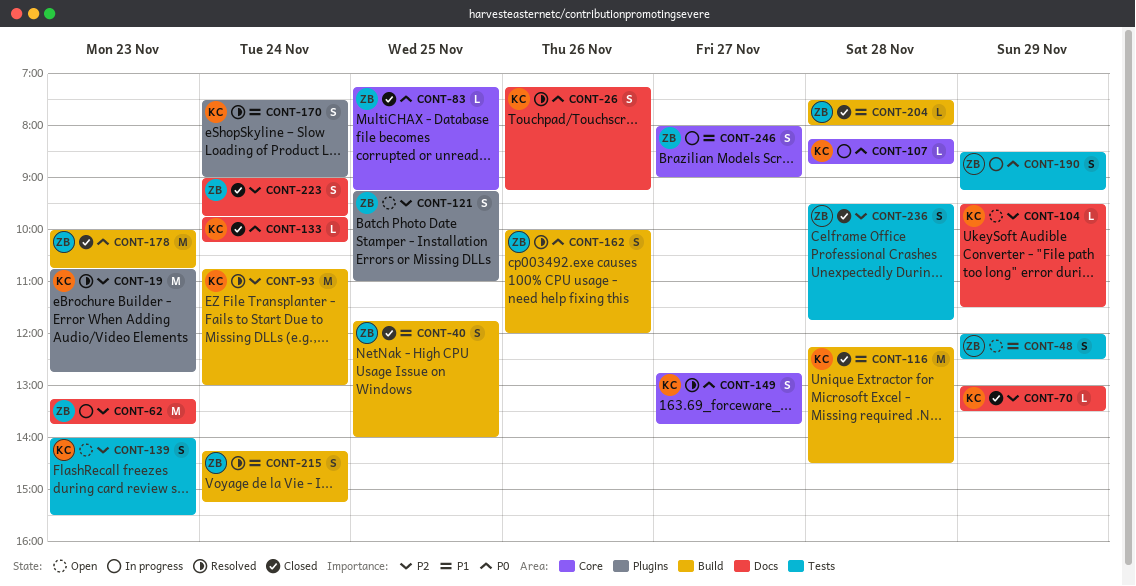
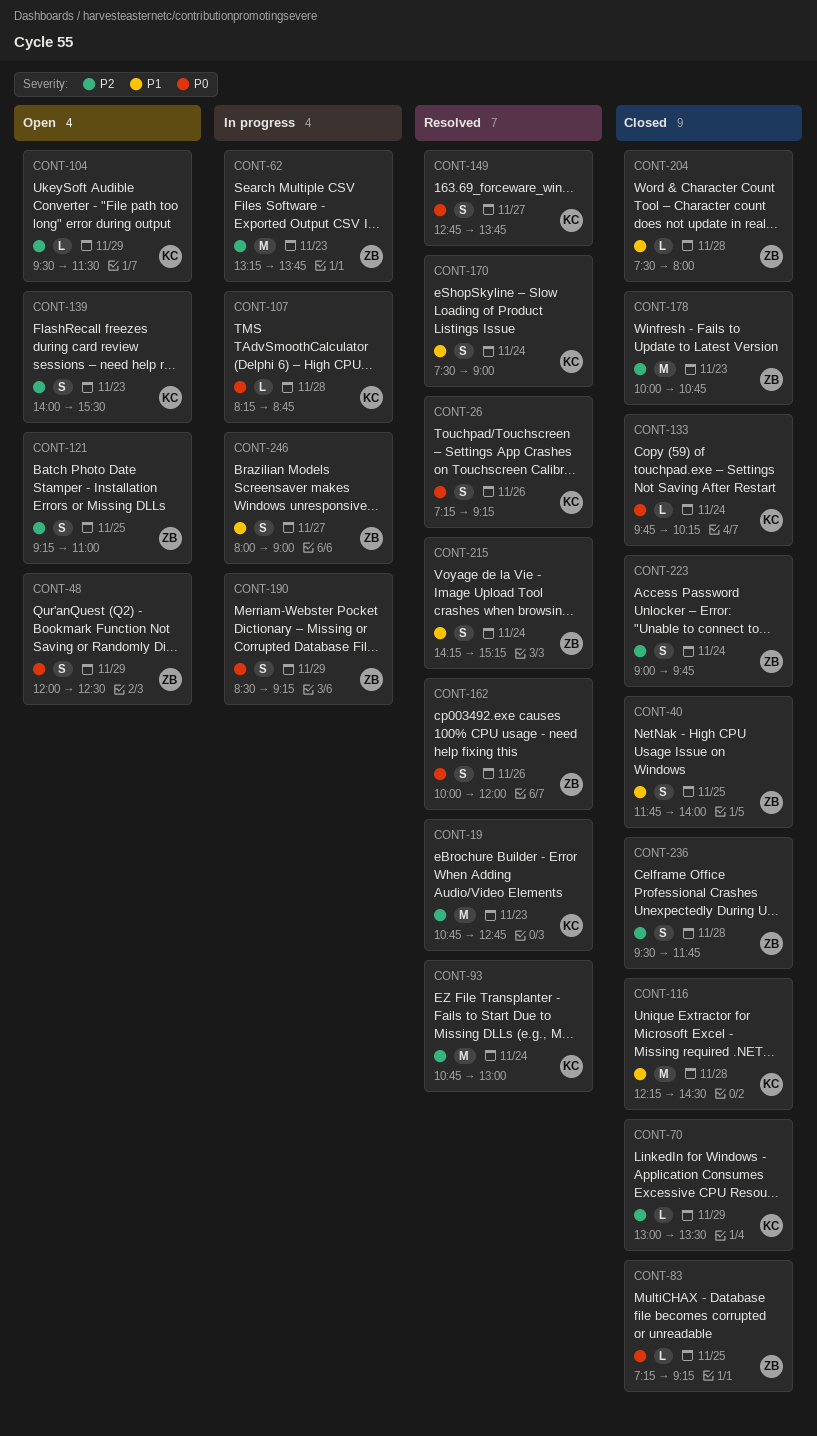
CONT-48, priority: P1 -> P0
CONT-178, priority: P0 -> P2

